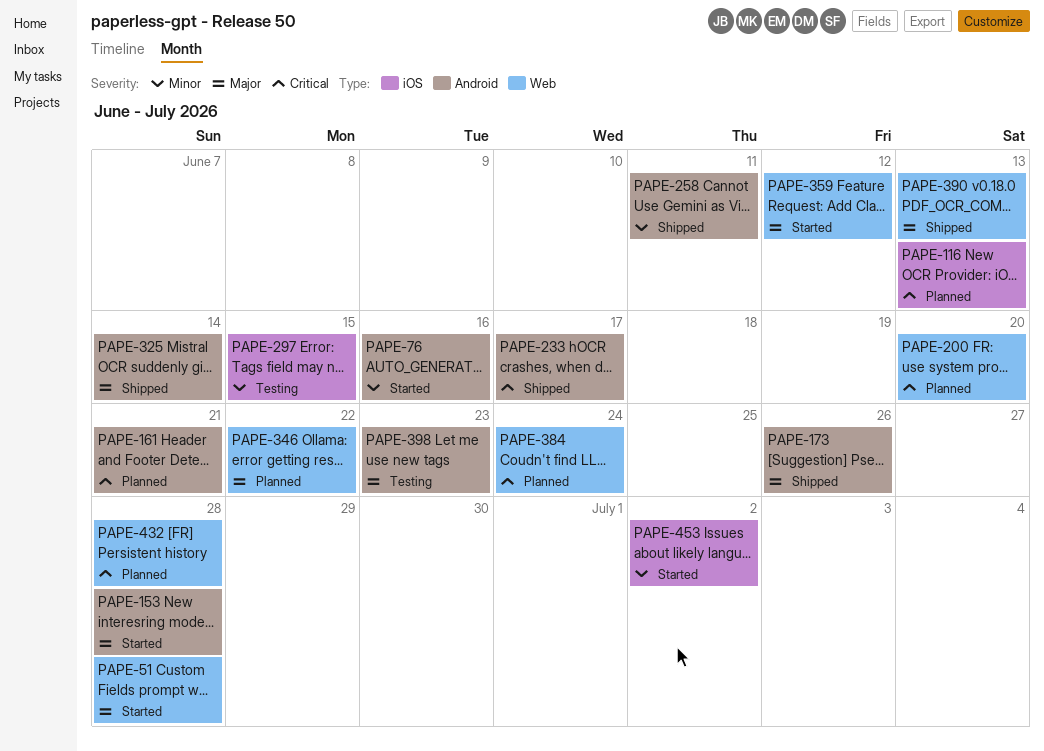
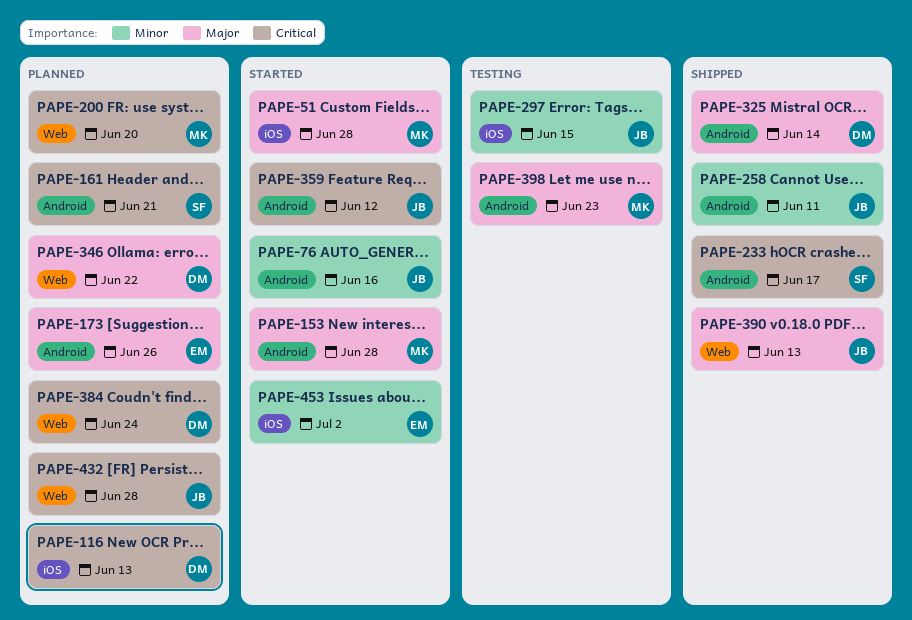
PAPE-51, label: Web -> iOS
PAPE-173, status: Shipped -> Planned
PAPE-359, priority: Major -> Critical
PAPE-359, label: Web -> Android

